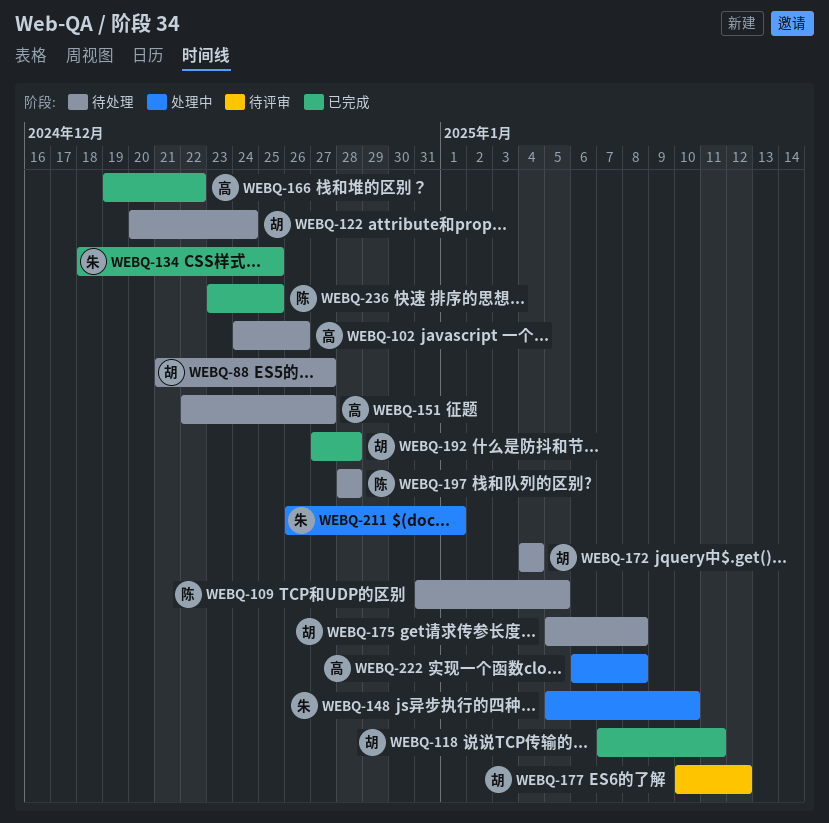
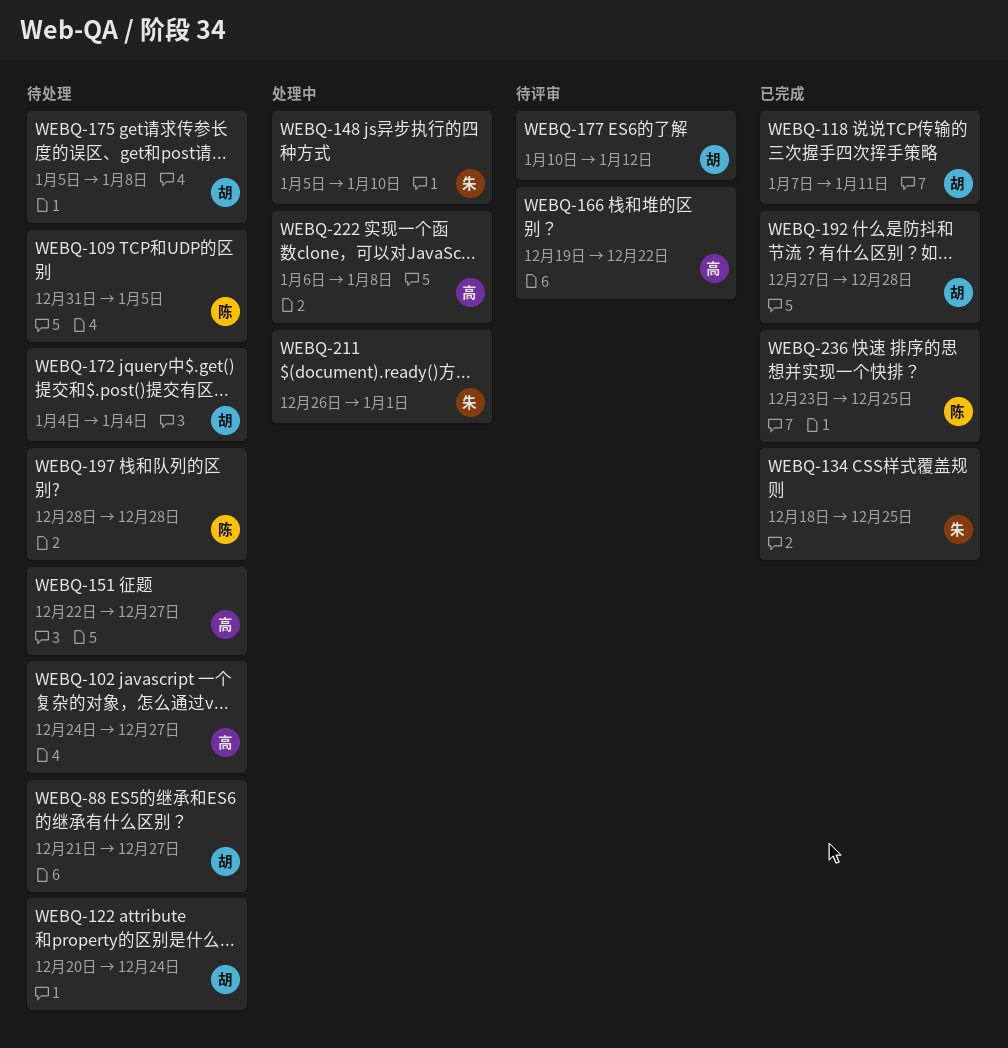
WEBQ-102, due: Dec 26 -> Dec 27
WEBQ-166, status: 已完成 -> 待评审

